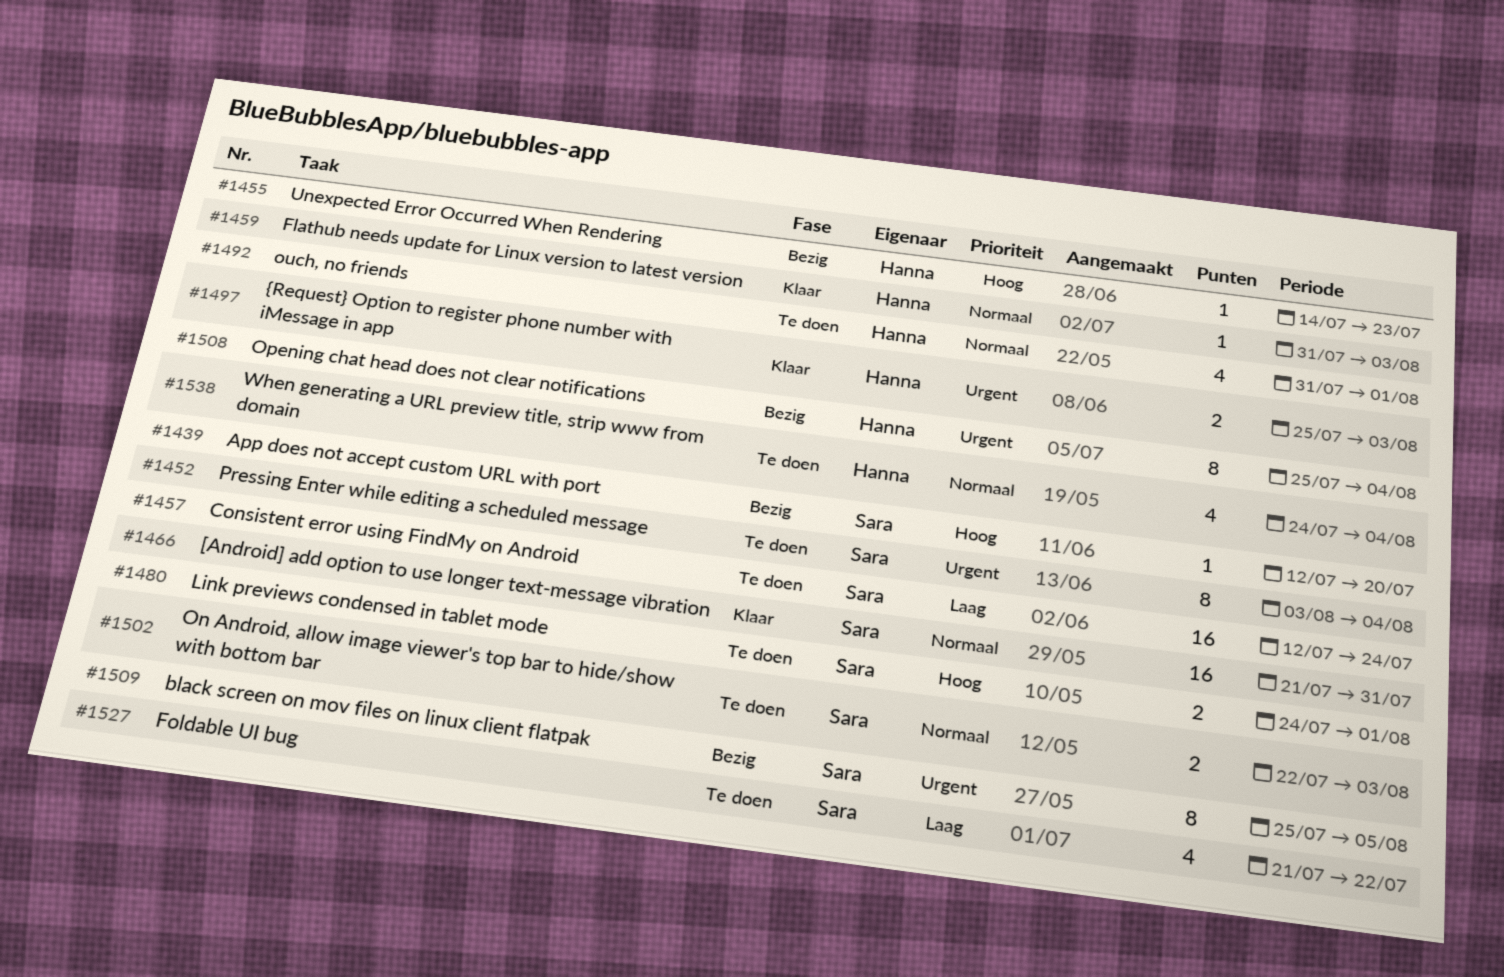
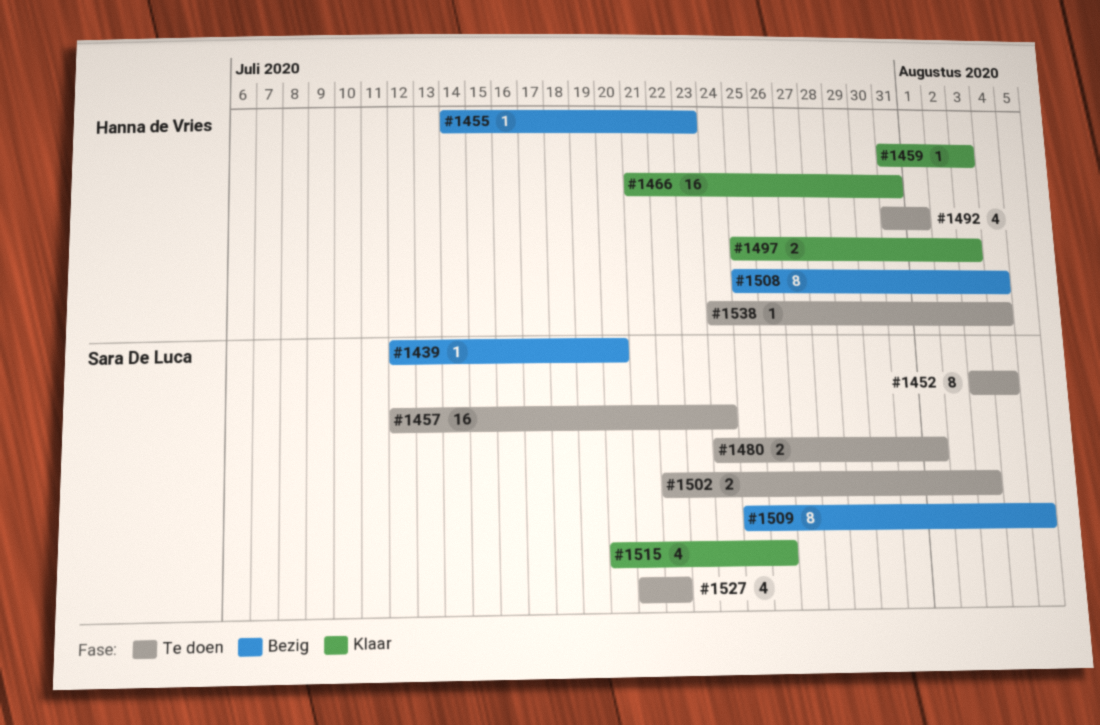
#1466, owner: Sara De Luca -> Hanna de Vries
#1515: none -> present
#1538, estimate: 4 -> 1

